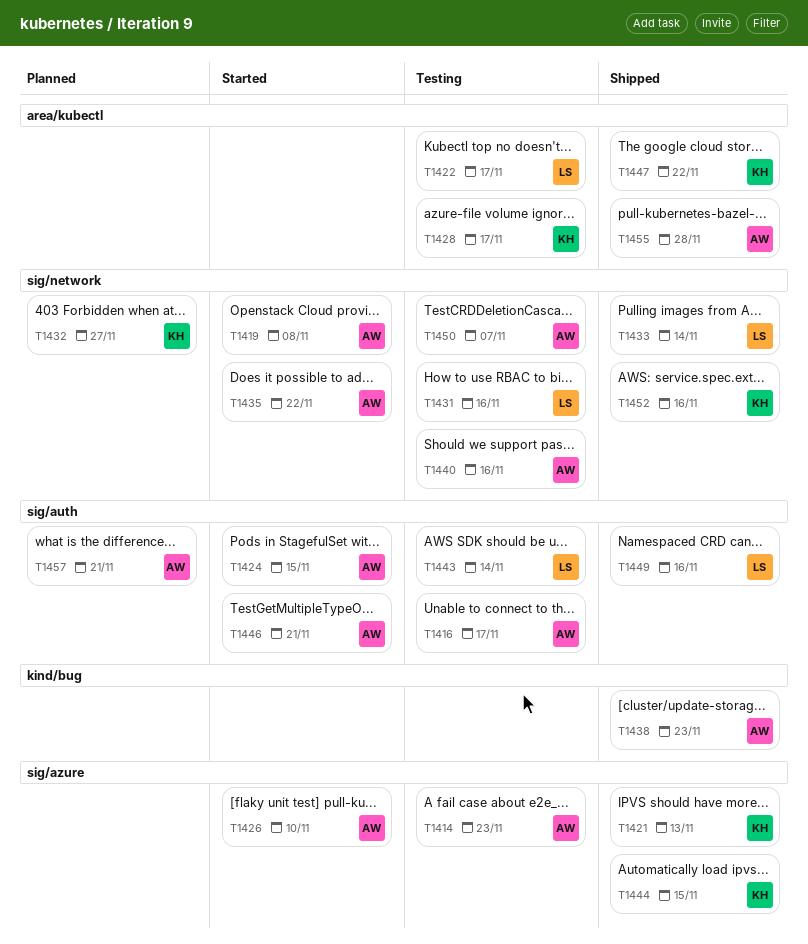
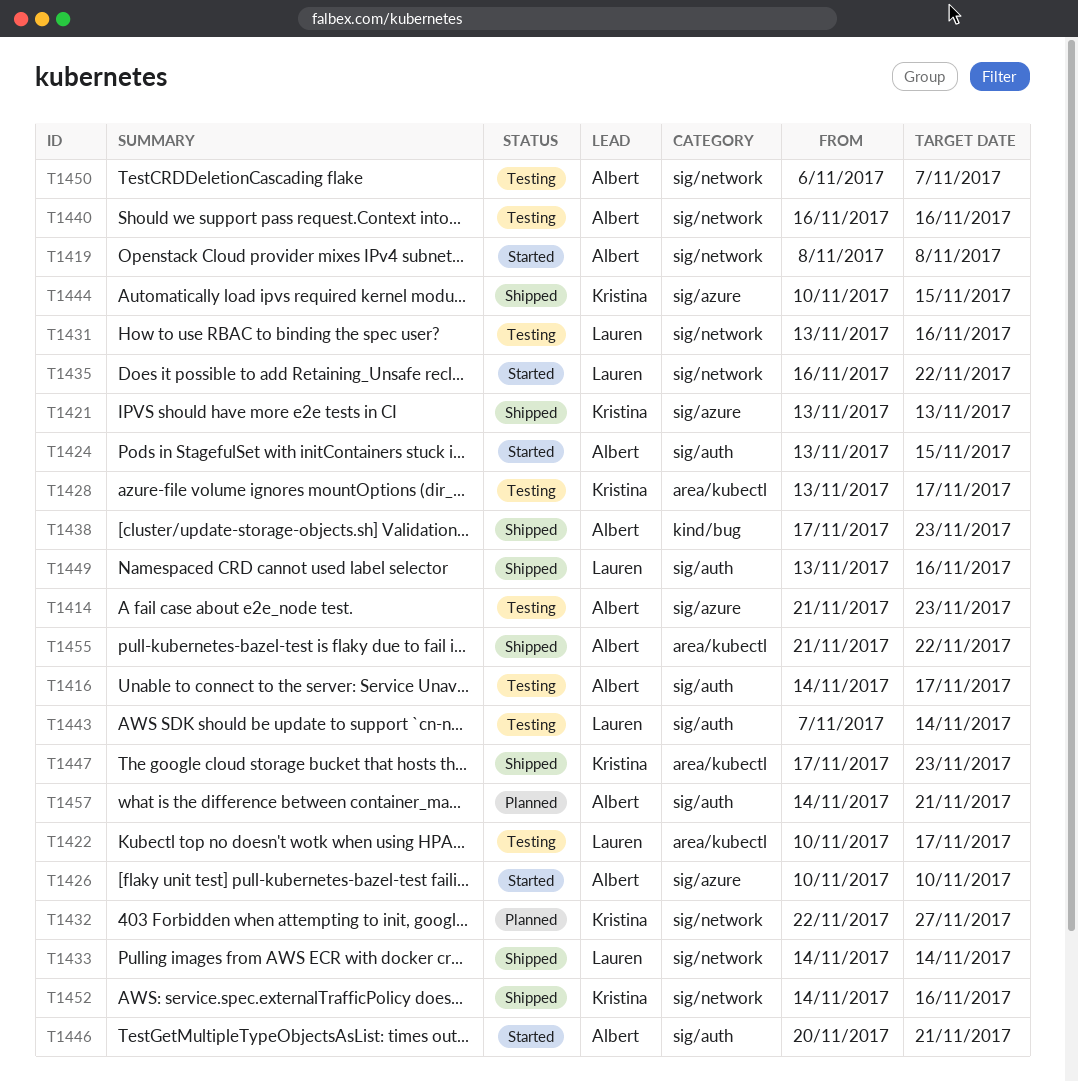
T1435, owner: Albert -> Lauren
T1447, due: Nov 22 -> Nov 23
T1455, due: Nov 28 -> Nov 22

